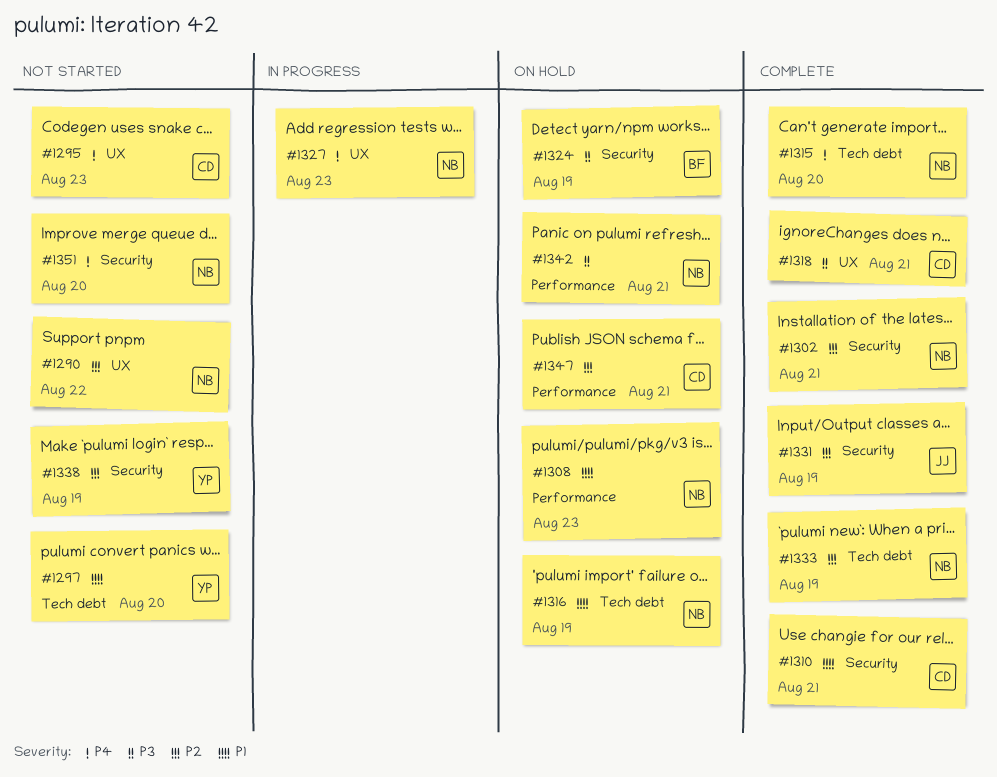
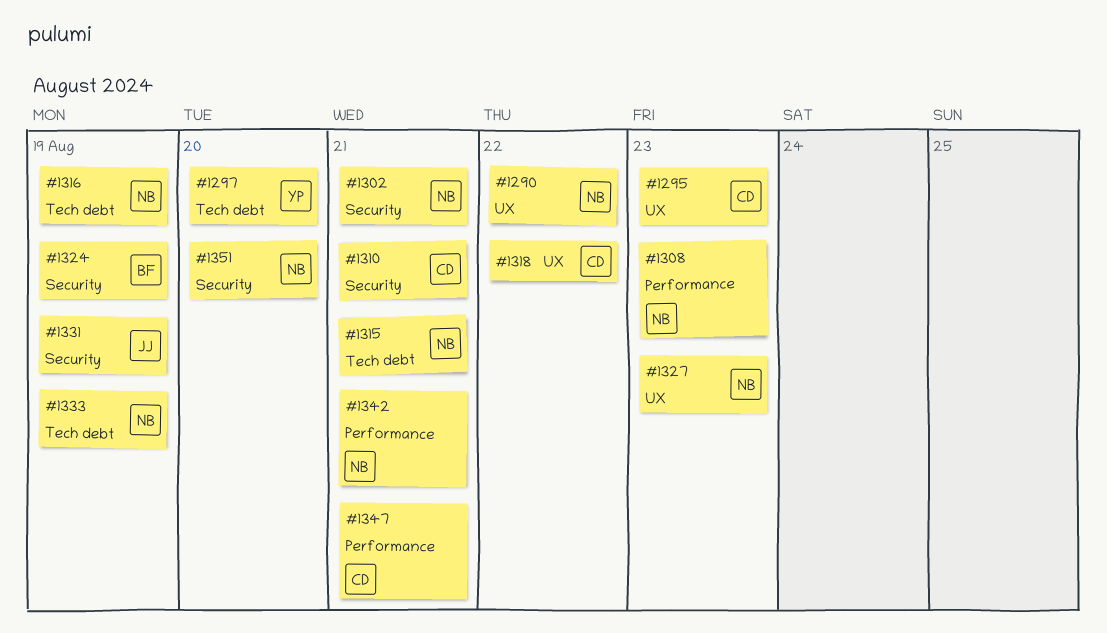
#1315, due: Aug 20 -> Aug 21
#1318, due: Aug 21 -> Aug 22
#1338: present -> none

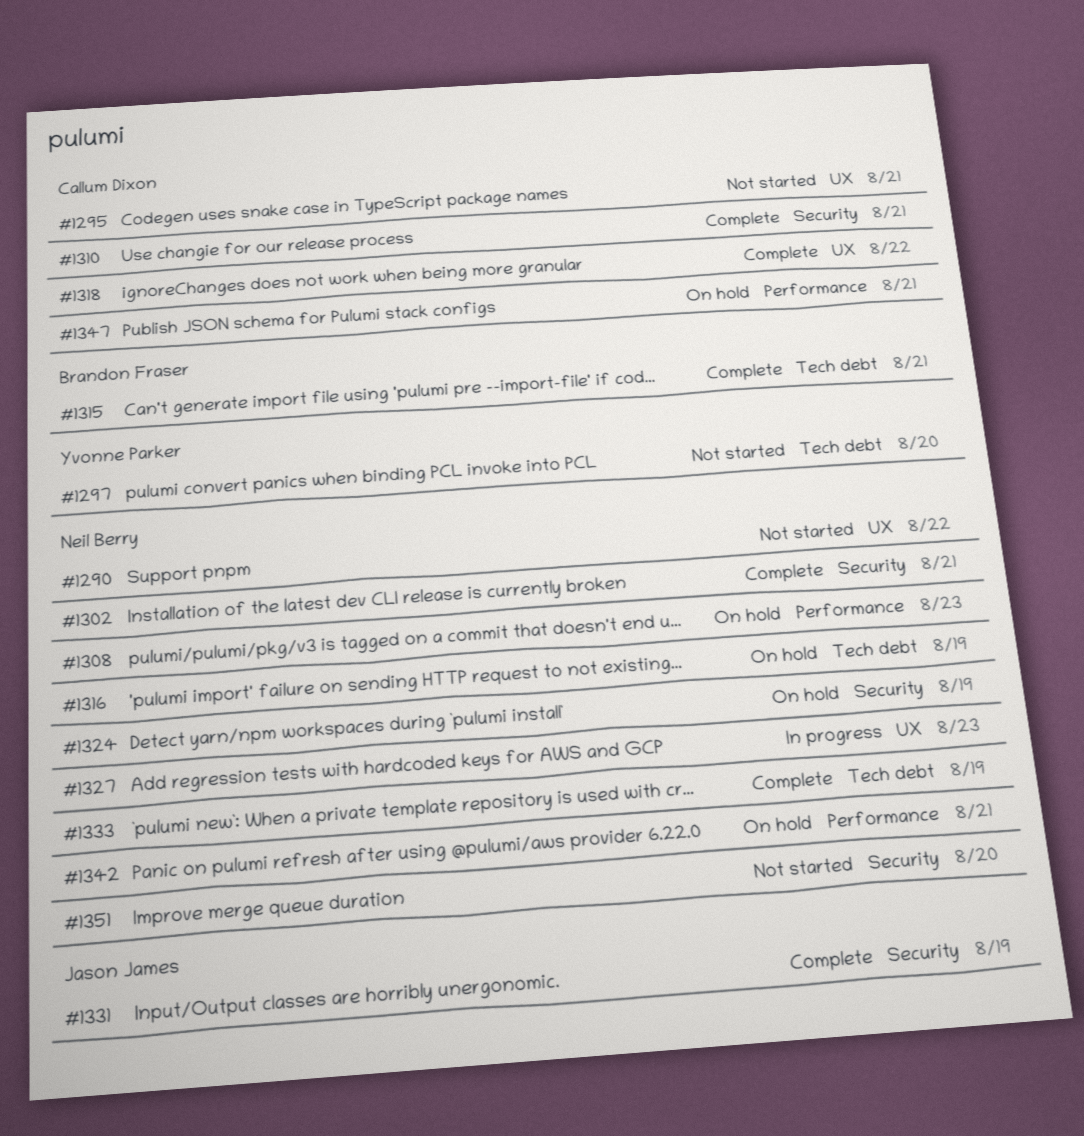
#1295, due: Aug 23 -> Aug 21
#1315, owner: Neil Berry -> Brandon Fraser
#1324, owner: Brandon Fraser -> Neil Berry

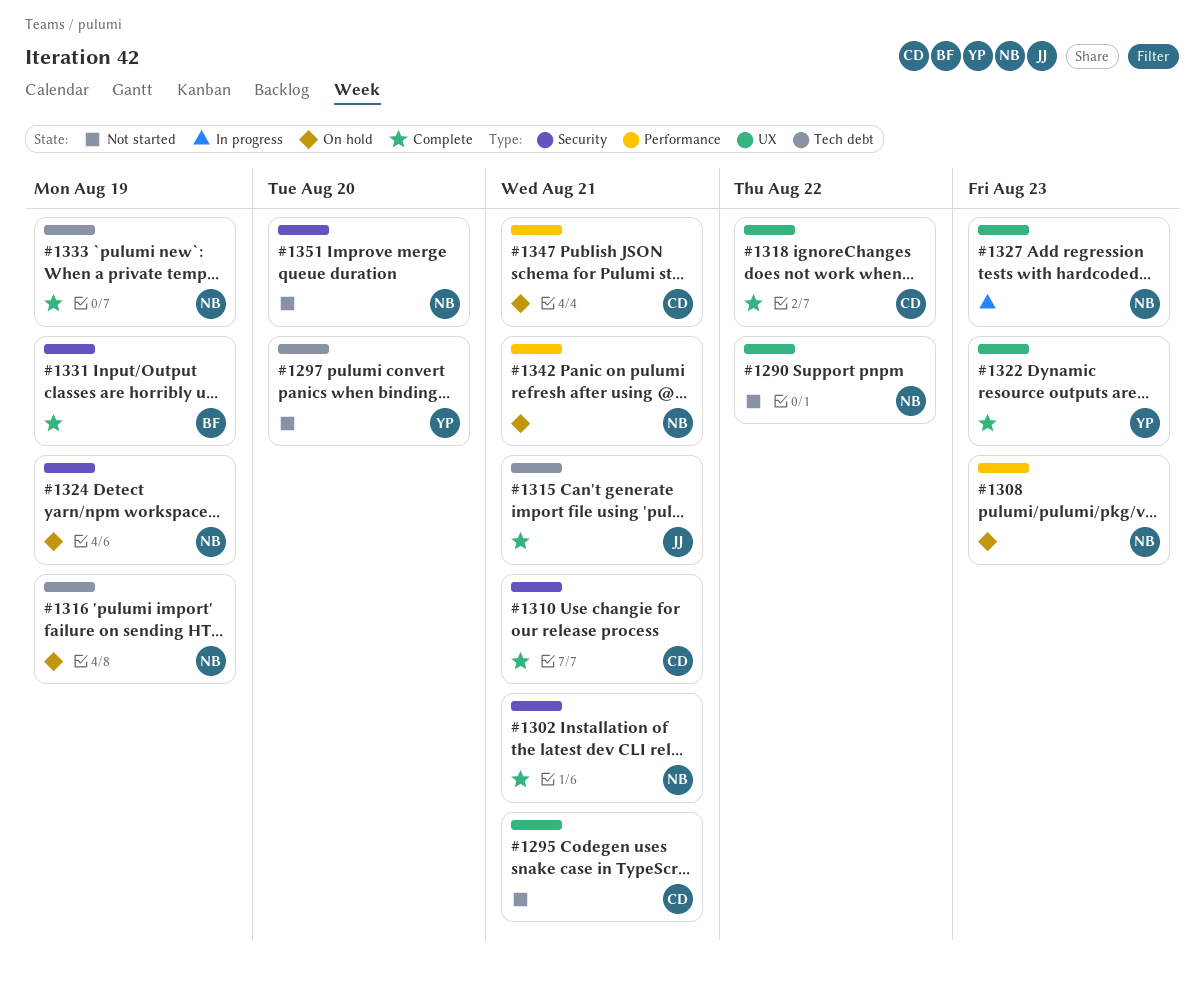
#1315, owner: Brandon Fraser -> Jason James
#1322: none -> present
#1331, owner: Jason James -> Brandon Fraser

